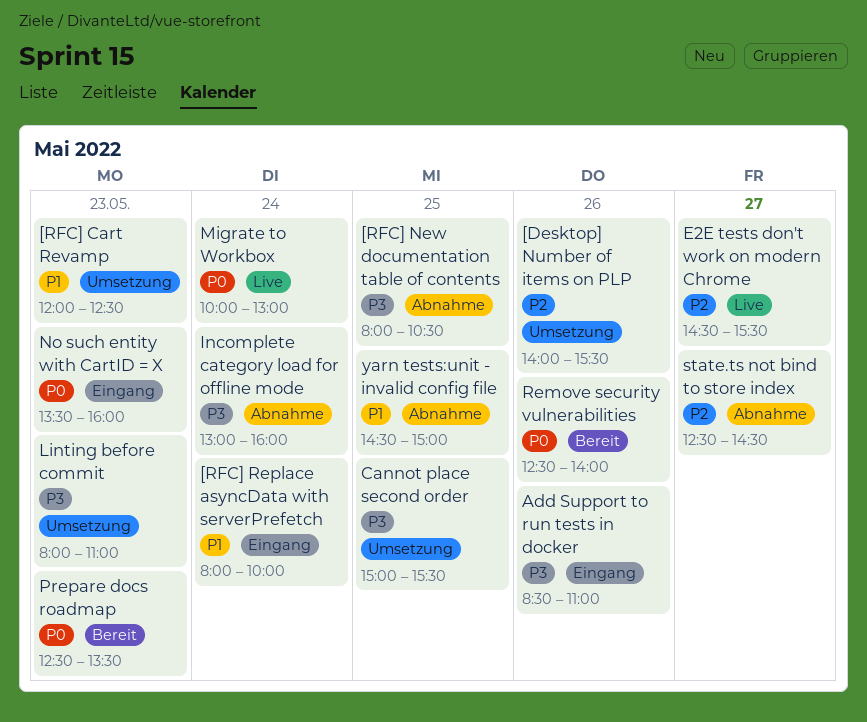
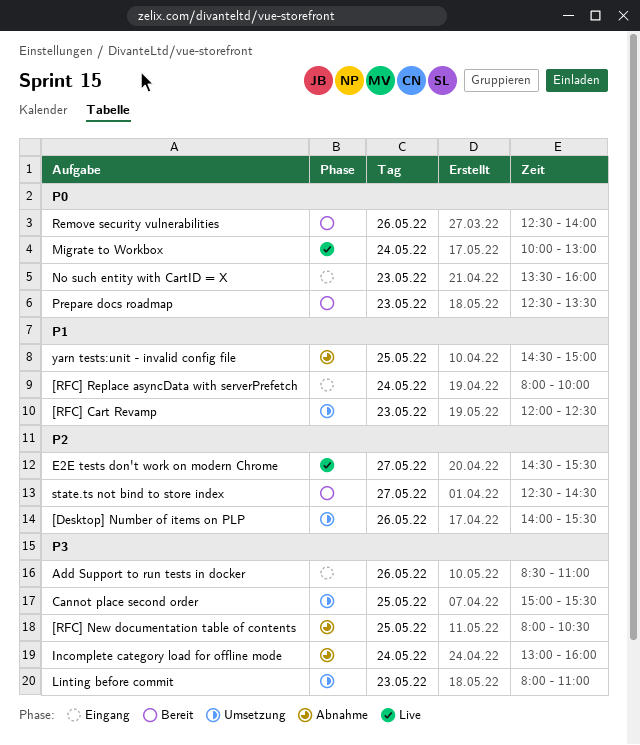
state.ts not bind to store index, status: Abnahme -> Bereit

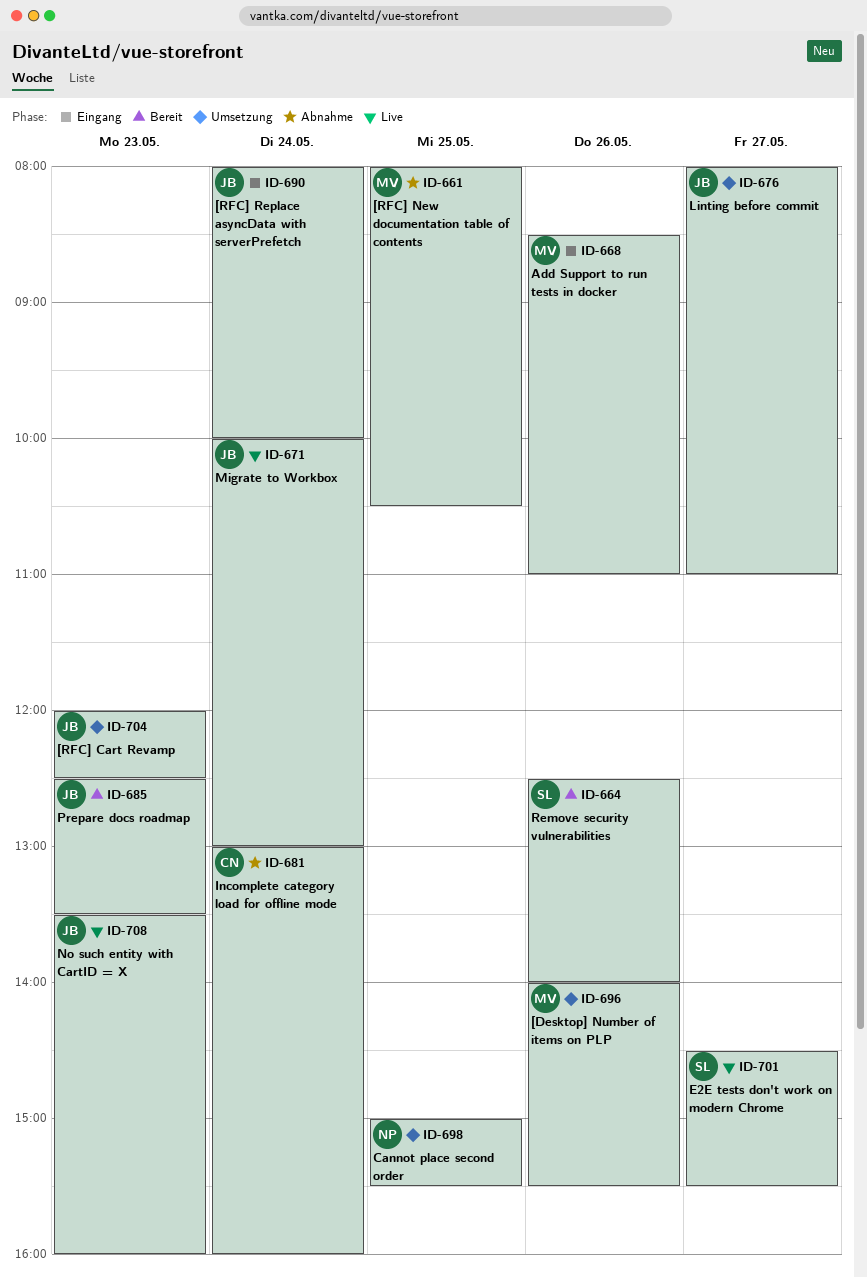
Linting before commit, day: May 23 -> May 27
No such entity with CartID = X, status: Eingang -> Live
state.ts not bind to store index: present -> none
yarn tests:unit - invalid config file: present -> none

